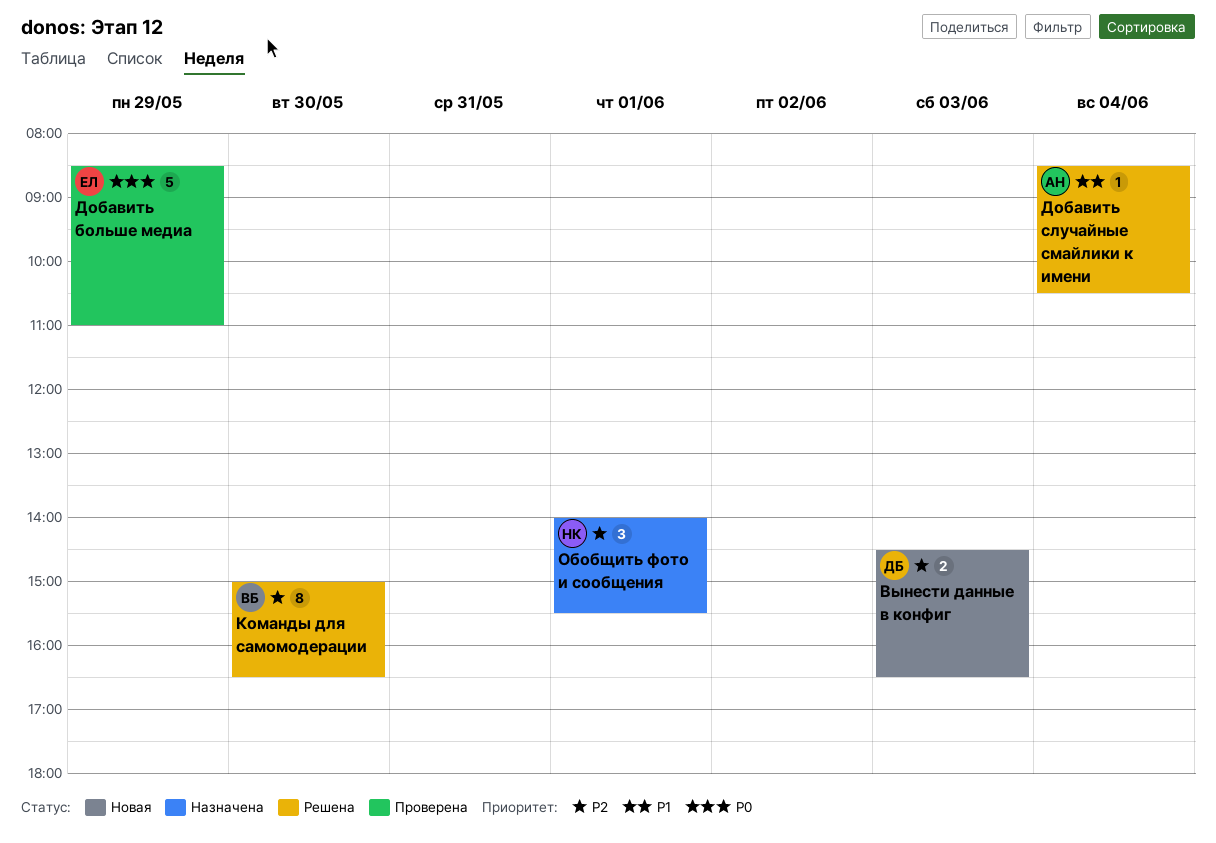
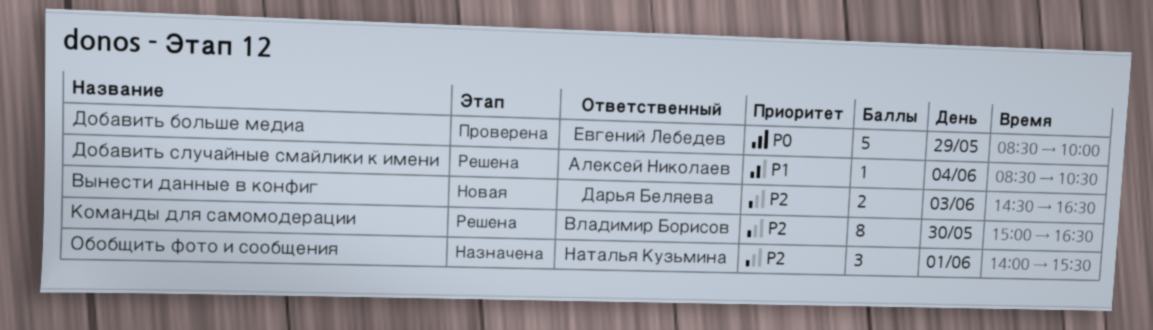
Добавить больше медиа, ends: 11:00 -> 10:00

